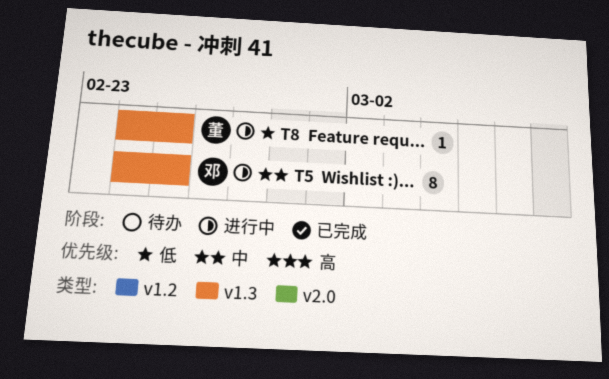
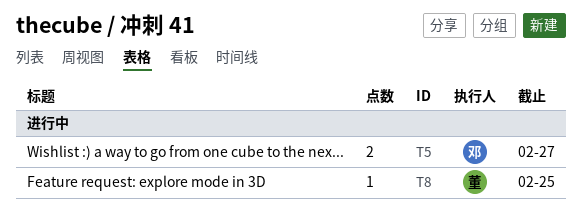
T5, estimate: 8 -> 2
T5, due: Feb 25 -> Feb 27

